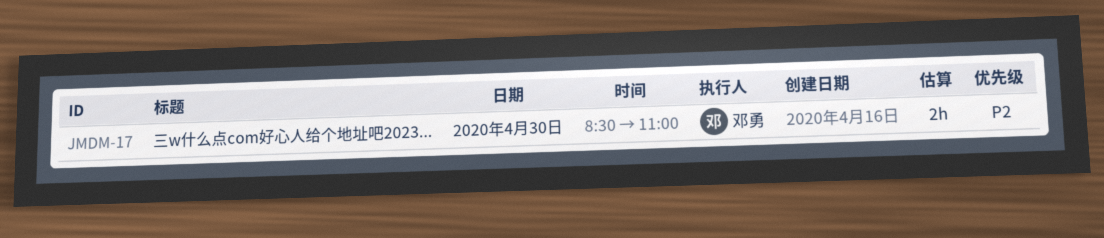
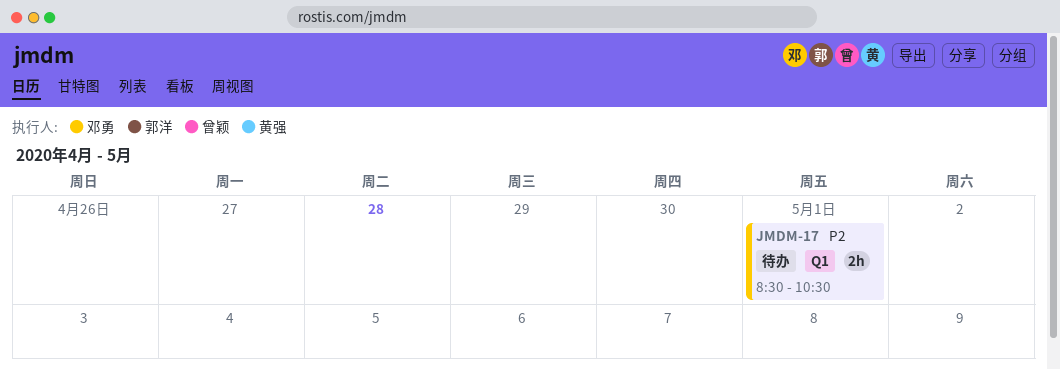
JMDM-17, day: Apr 30 -> May 1
JMDM-17, ends: 11:00 -> 10:30

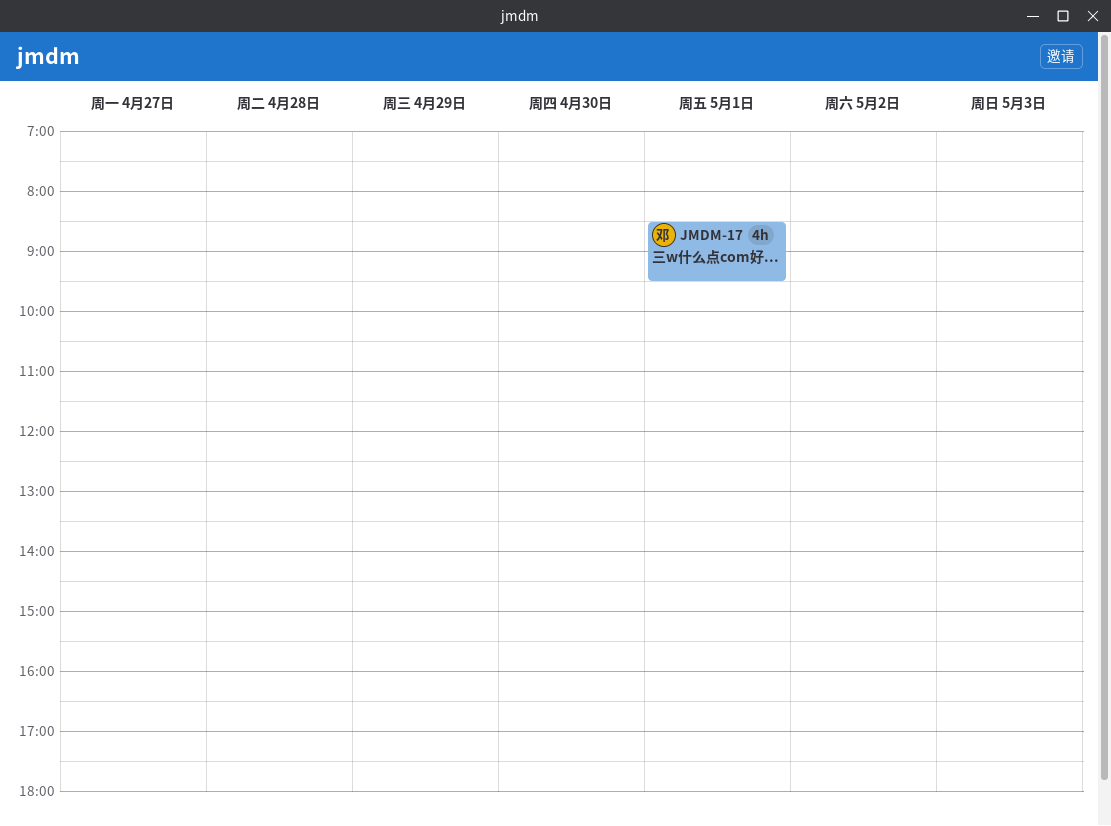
JMDM-17, estimate: 2h -> 4h
JMDM-17, ends: 10:30 -> 09:30

